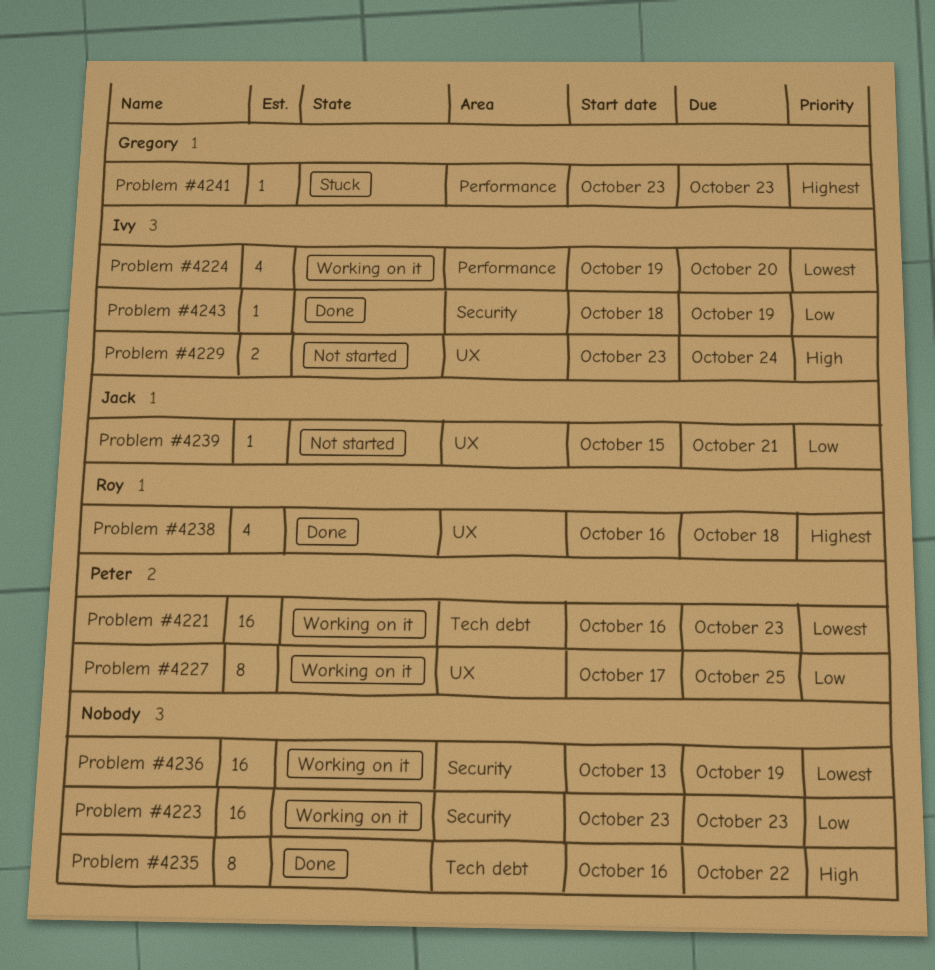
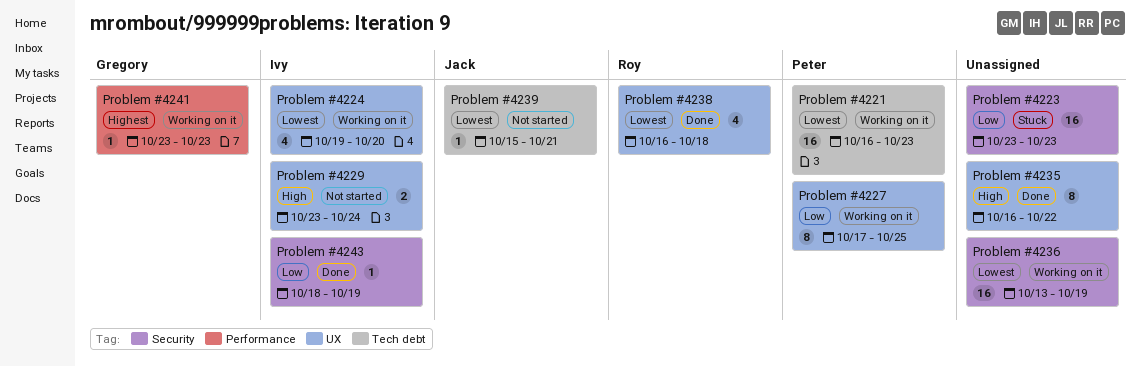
Problem #4223, status: Working on it -> Stuck
Problem #4224, label: Performance -> UX
Problem #4235, label: Tech debt -> UX
Problem #4238, priority: Highest -> Lowest
Problem #4239, priority: Low -> Lowest
Problem #4239, label: UX -> Tech debt
Problem #4241, status: Stuck -> Working on it

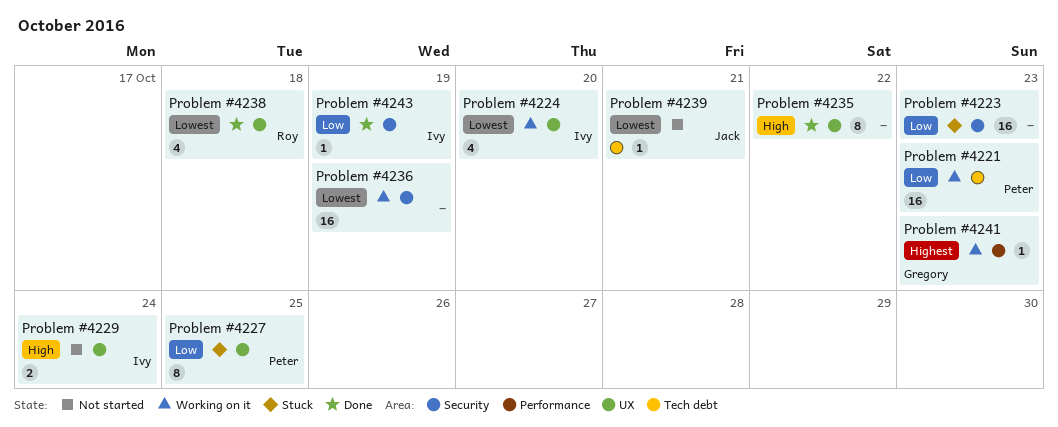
Problem #4221, priority: Lowest -> Low
Problem #4227, status: Working on it -> Stuck

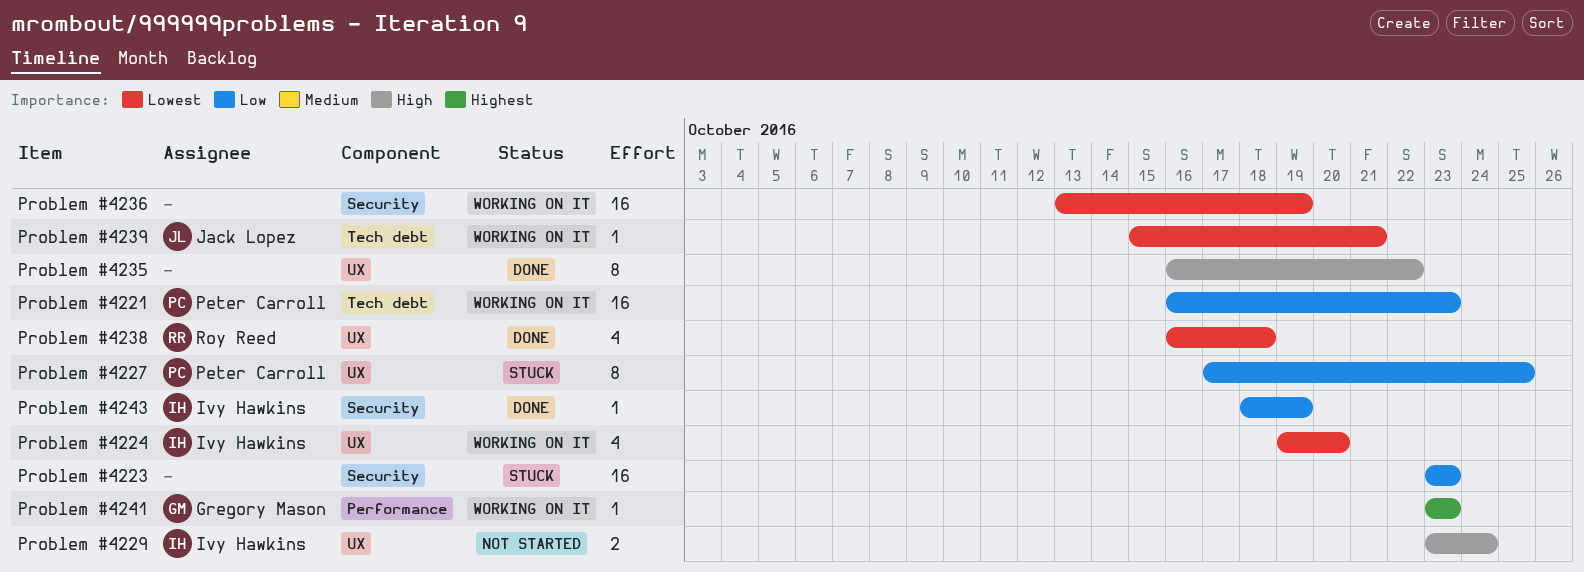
Problem #4239, status: Not started -> Working on it

